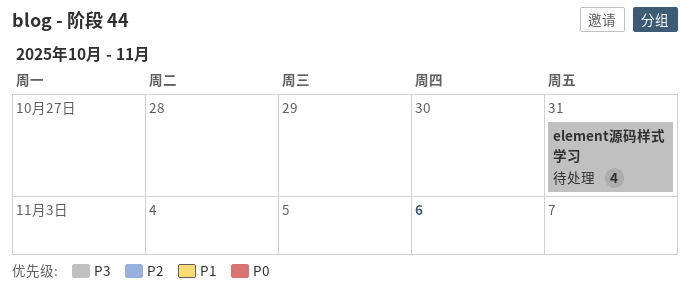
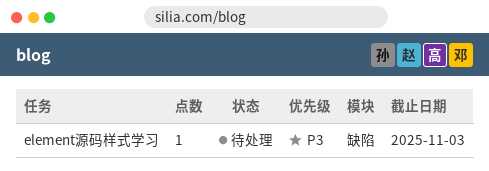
element源码样式学习, estimate: 4 -> 1
element源码样式学习, due: Oct 31 -> Nov 3

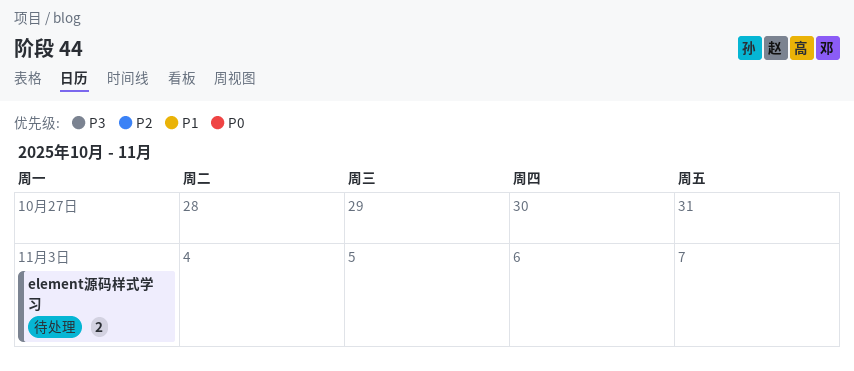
element源码样式学习, estimate: 1 -> 2

